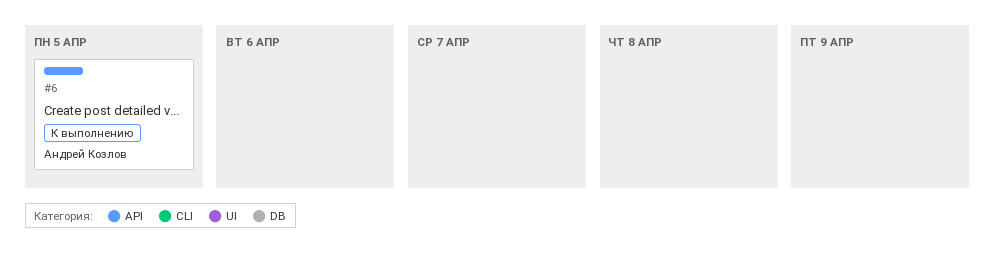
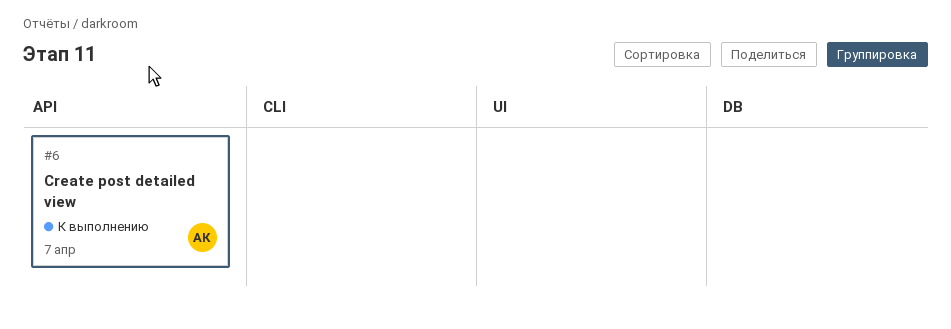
#6, due: Apr 5 -> Apr 7

